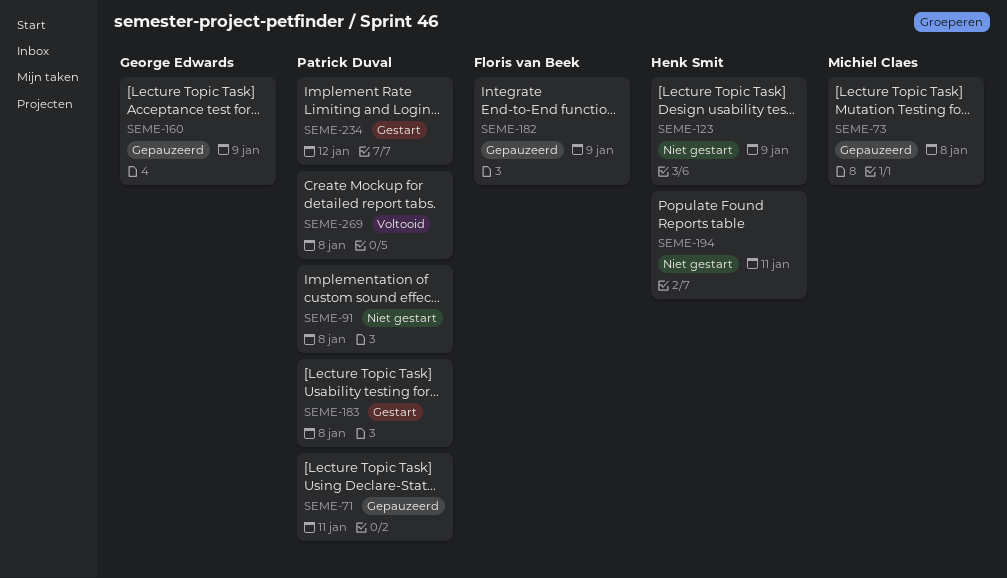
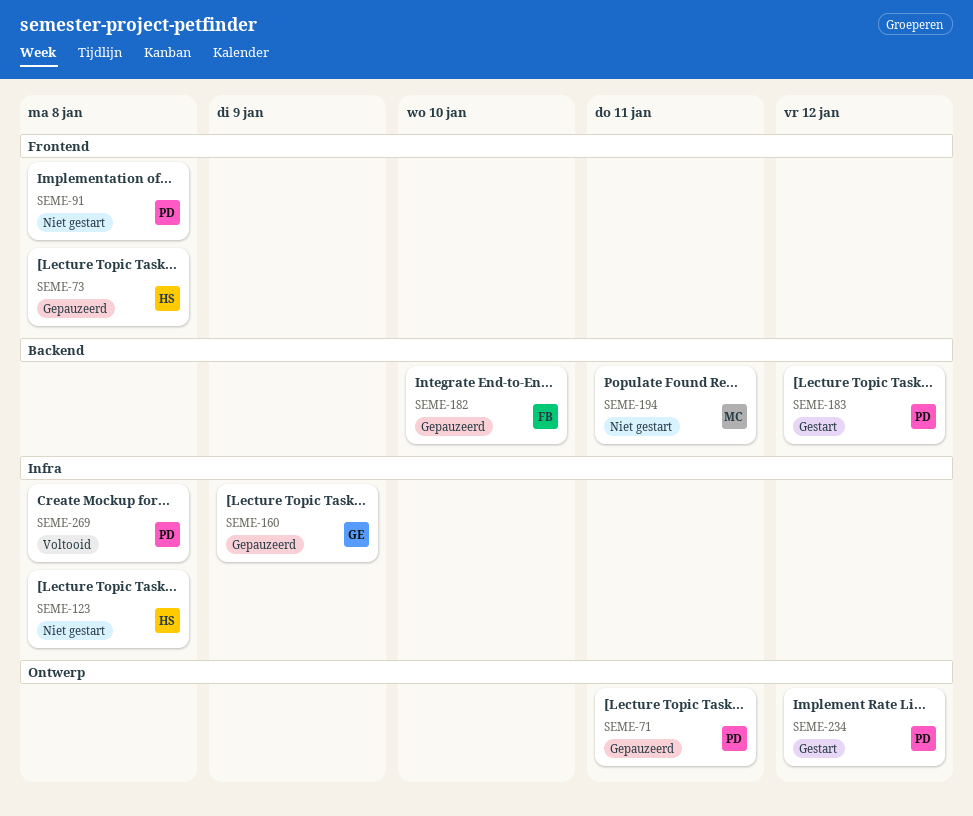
SEME-73, owner: Michiel Claes -> Henk Smit
SEME-123, due: Jan 9 -> Jan 8
SEME-182, due: Jan 9 -> Jan 10
SEME-183, due: Jan 8 -> Jan 12
SEME-194, owner: Henk Smit -> Michiel Claes

